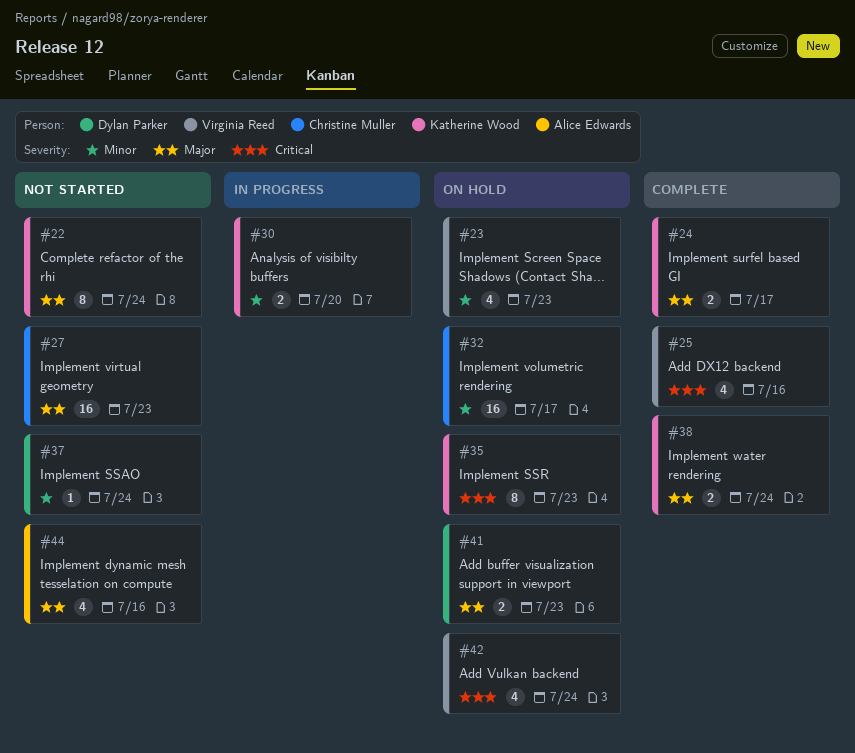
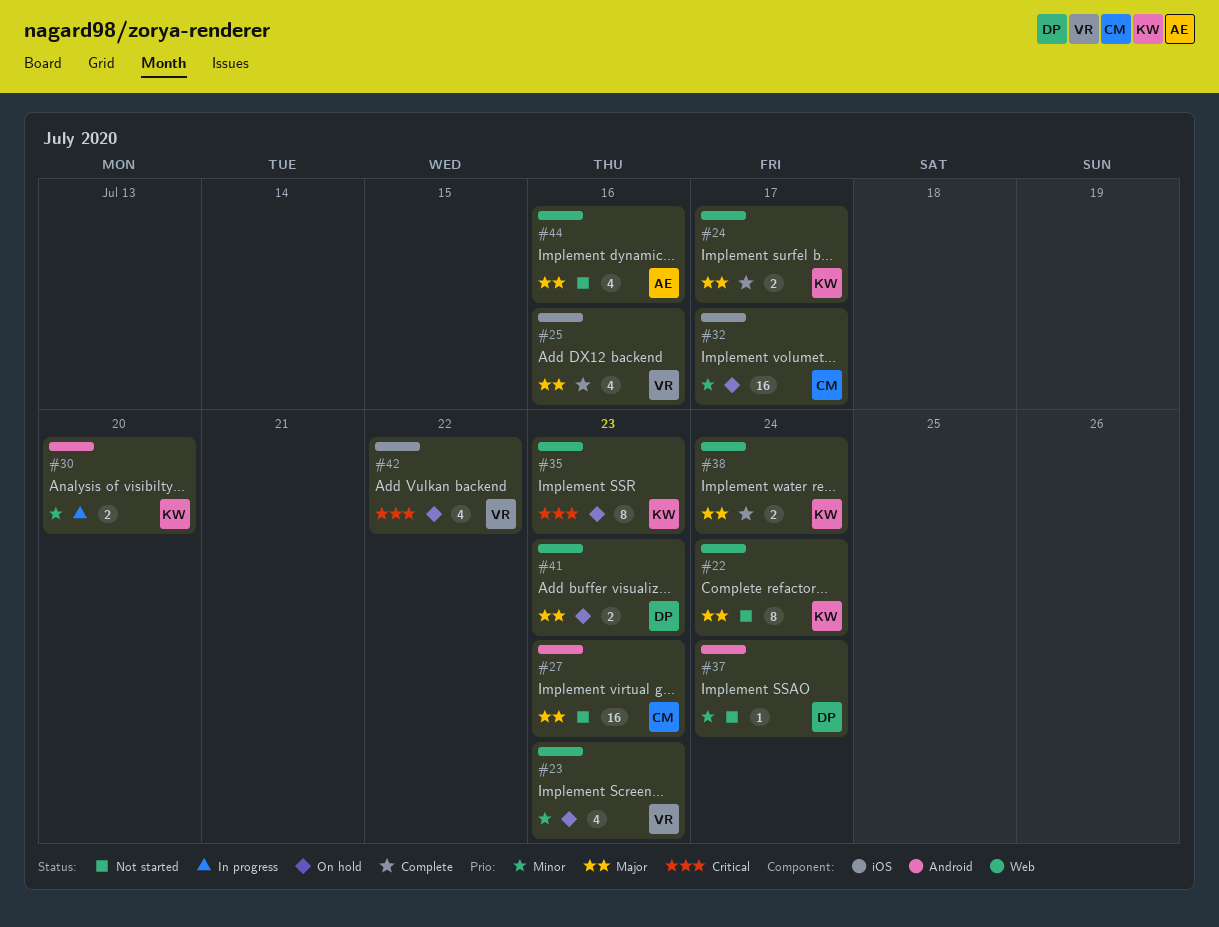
#25, priority: Critical -> Major
#42, due: Jul 24 -> Jul 22

